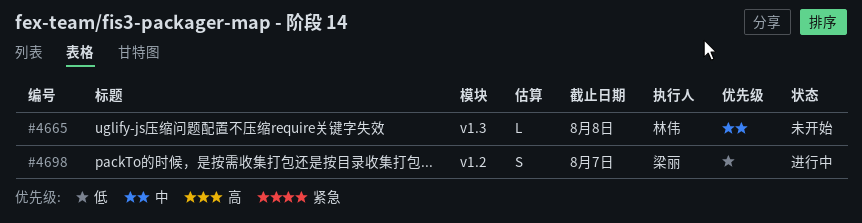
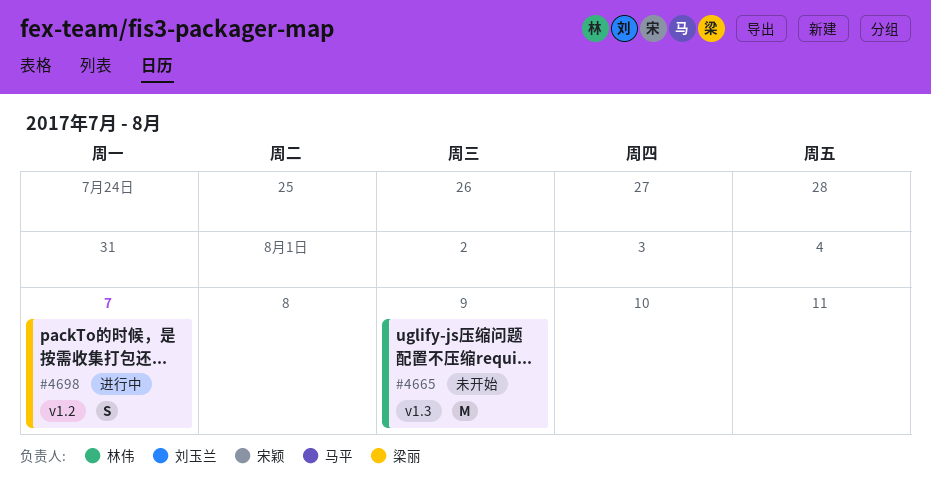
#4665, estimate: L -> M
#4665, due: Aug 8 -> Aug 9

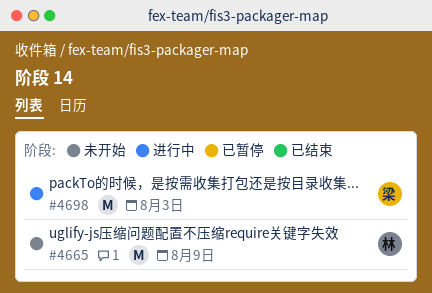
#4698, estimate: S -> M
#4698, due: Aug 7 -> Aug 3

